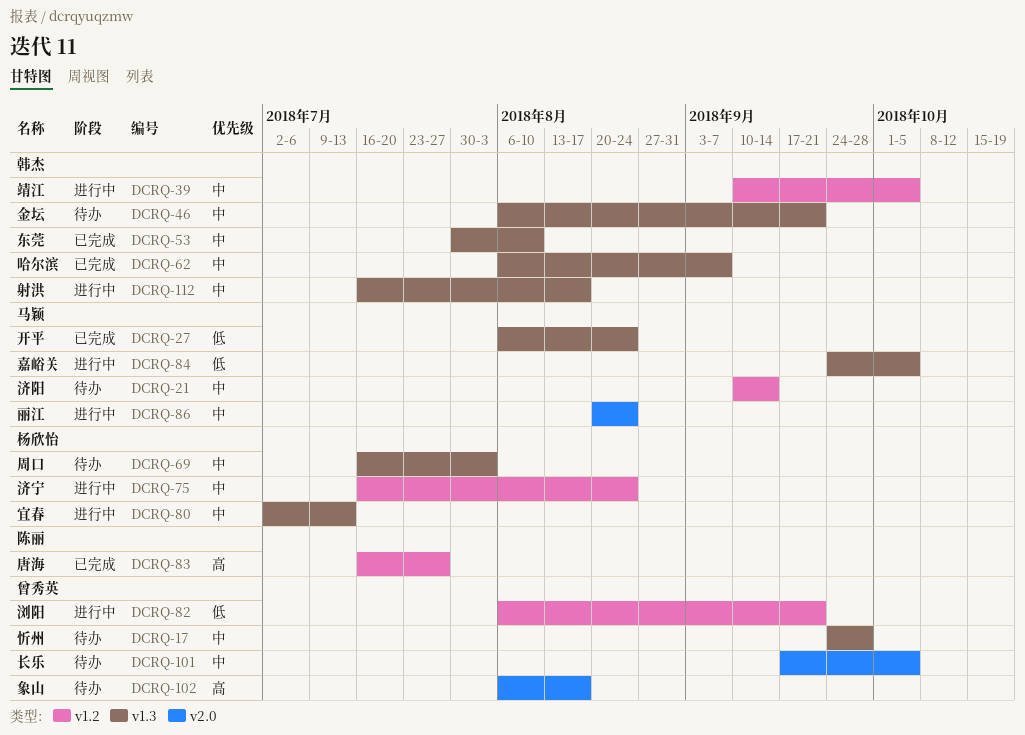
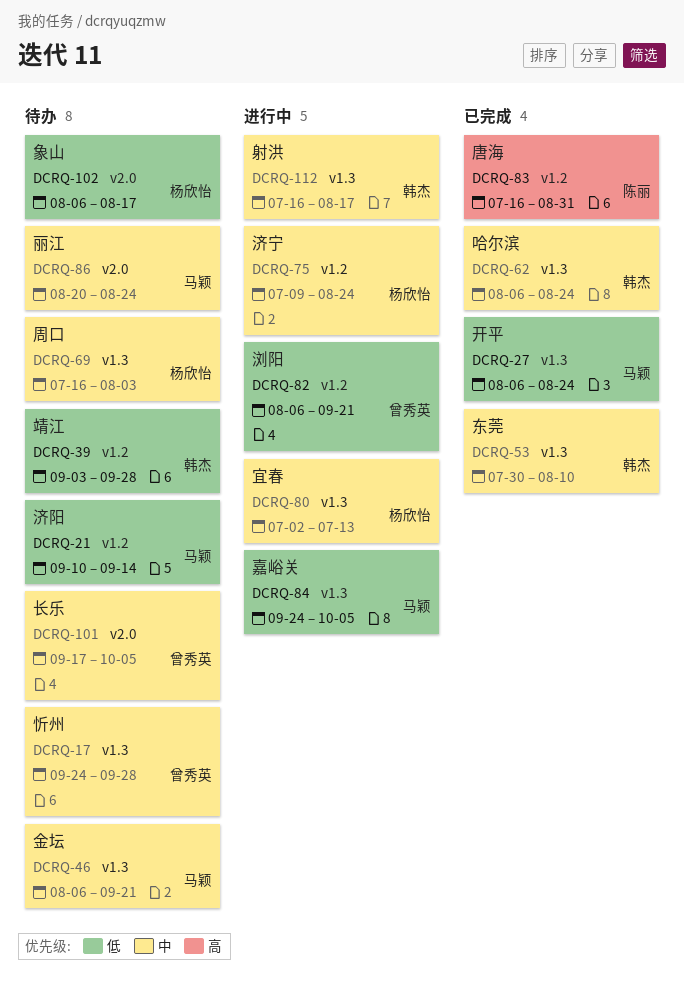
DCRQ-21, priority: 中 -> 低
DCRQ-39, status: 进行中 -> 待办
DCRQ-39, priority: 中 -> 低
DCRQ-39, start: Sep 10 -> Sep 3
DCRQ-39, due: Oct 5 -> Sep 28
DCRQ-46, owner: 韩杰 -> 马颖
DCRQ-62, due: Sep 7 -> Aug 24
DCRQ-75, start: Jul 16 -> Jul 9
DCRQ-83, due: Jul 27 -> Aug 31
DCRQ-86, status: 进行中 -> 待办
DCRQ-102, owner: 曾秀英 -> 杨欣怡
DCRQ-102, priority: 高 -> 低

